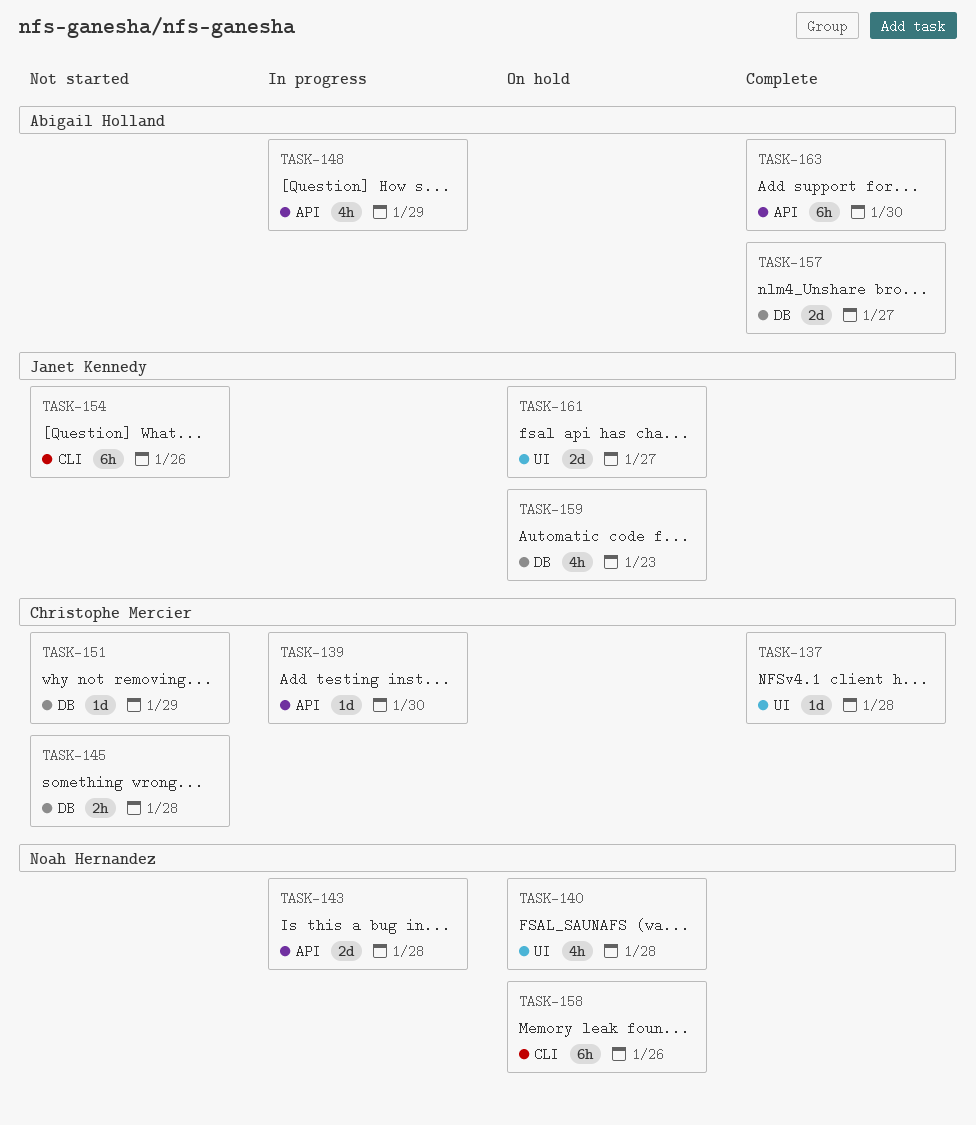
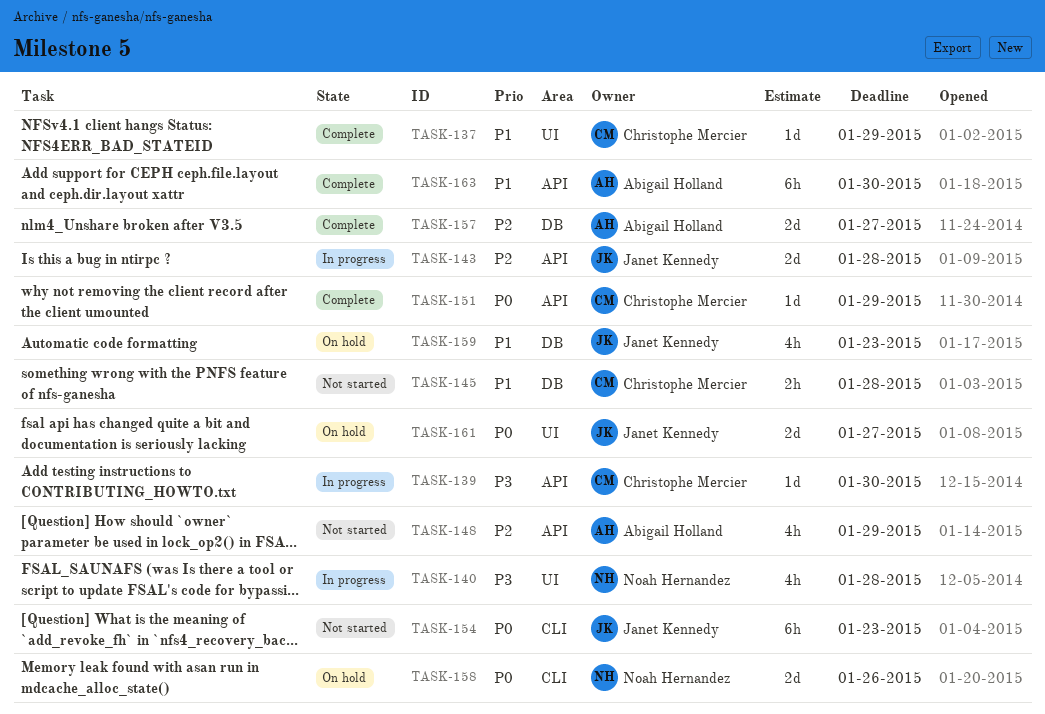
TASK-137, due: Jan 28 -> Jan 29
TASK-140, status: On hold -> In progress
TASK-143, owner: Noah Hernandez -> Janet Kennedy
TASK-148, status: In progress -> Not started
TASK-151, status: Not started -> Complete
TASK-151, label: DB -> API
TASK-154, due: Jan 26 -> Jan 23
TASK-158, estimate: 6h -> 2d

